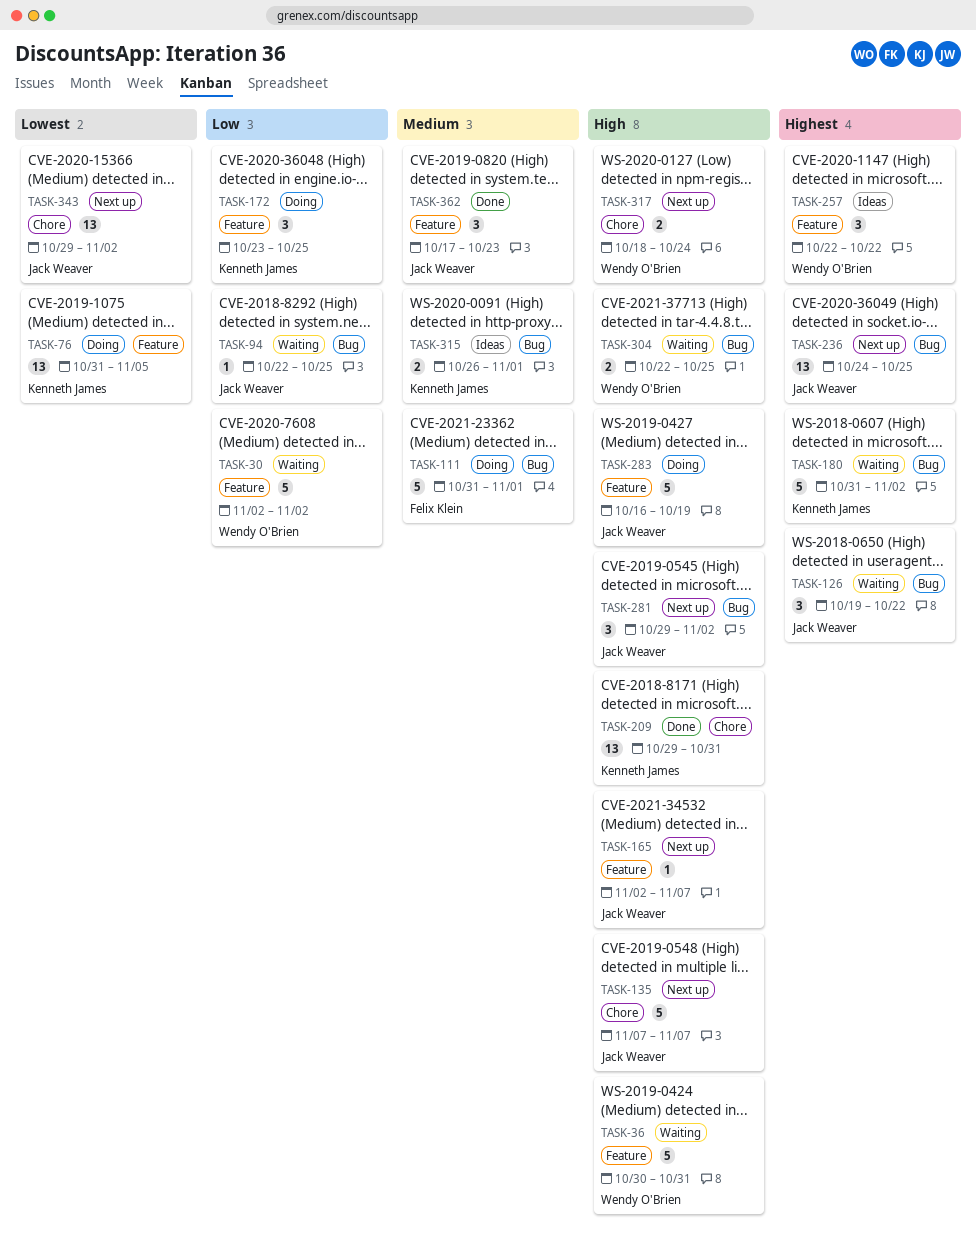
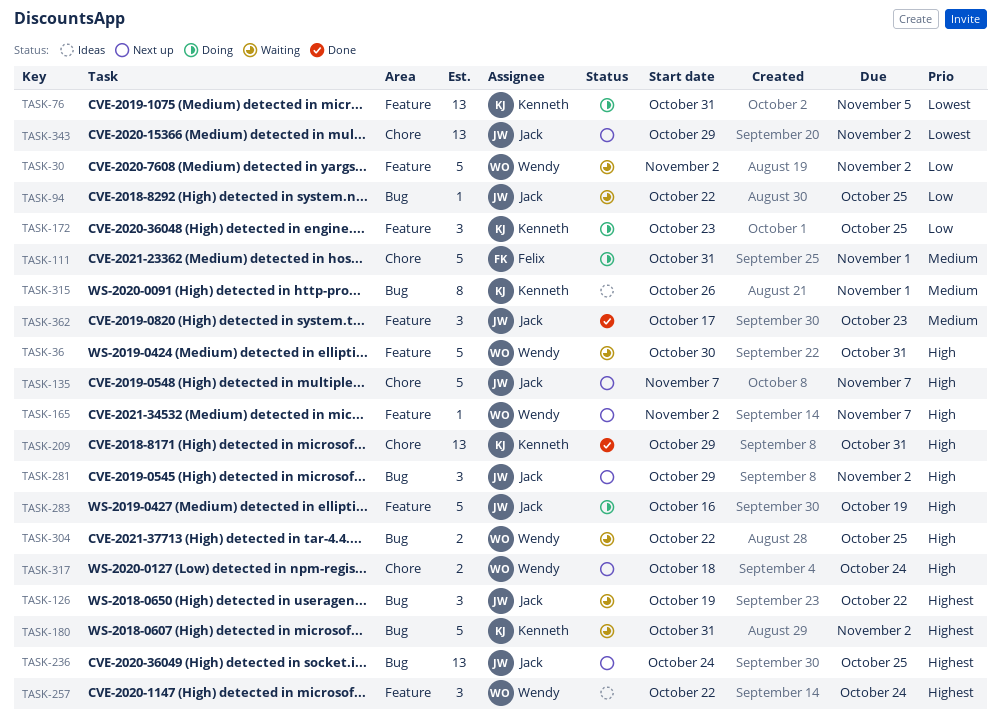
TASK-111, label: Bug -> Chore
TASK-165, owner: Jack Weaver -> Wendy O'Brien
TASK-257, due: Oct 22 -> Oct 24
TASK-315, estimate: 2 -> 8

